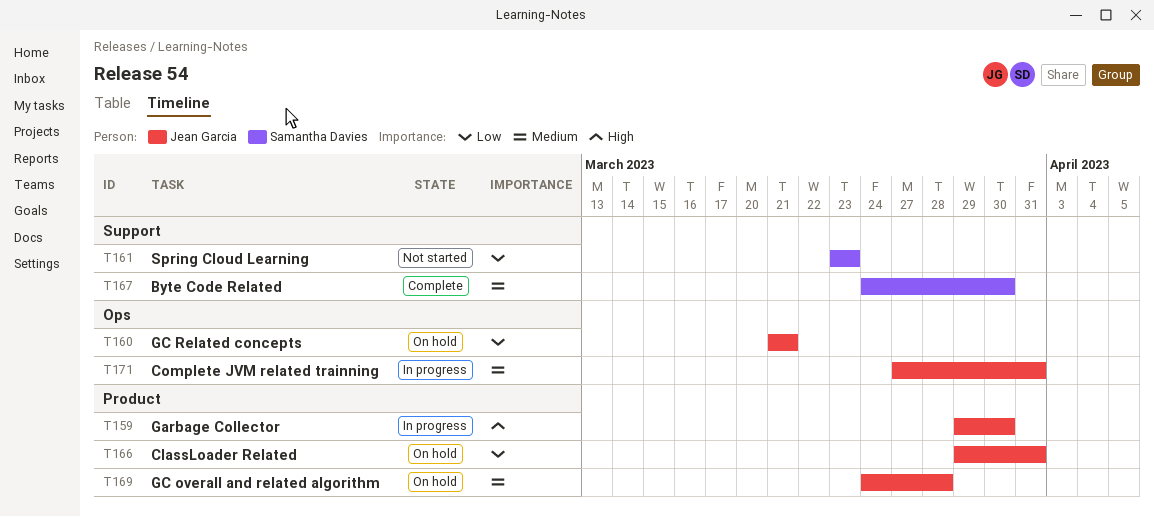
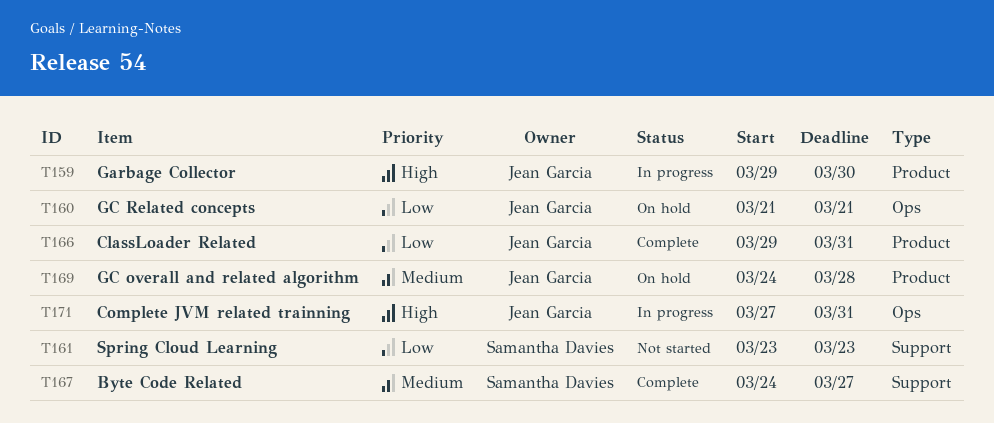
T166, status: On hold -> Complete
T167, due: Mar 30 -> Mar 27
T171, priority: Medium -> High

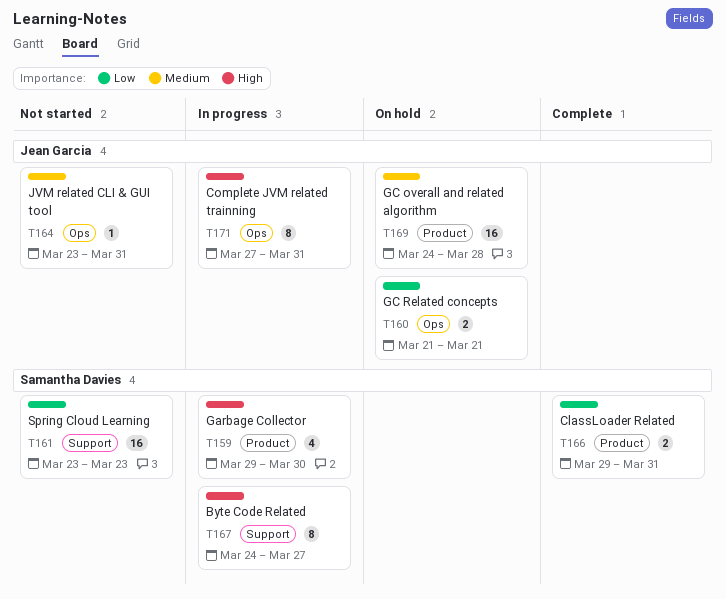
T159, owner: Jean Garcia -> Samantha Davies
T164: none -> present
T166, owner: Jean Garcia -> Samantha Davies
T167, status: Complete -> In progress
T167, priority: Medium -> High

